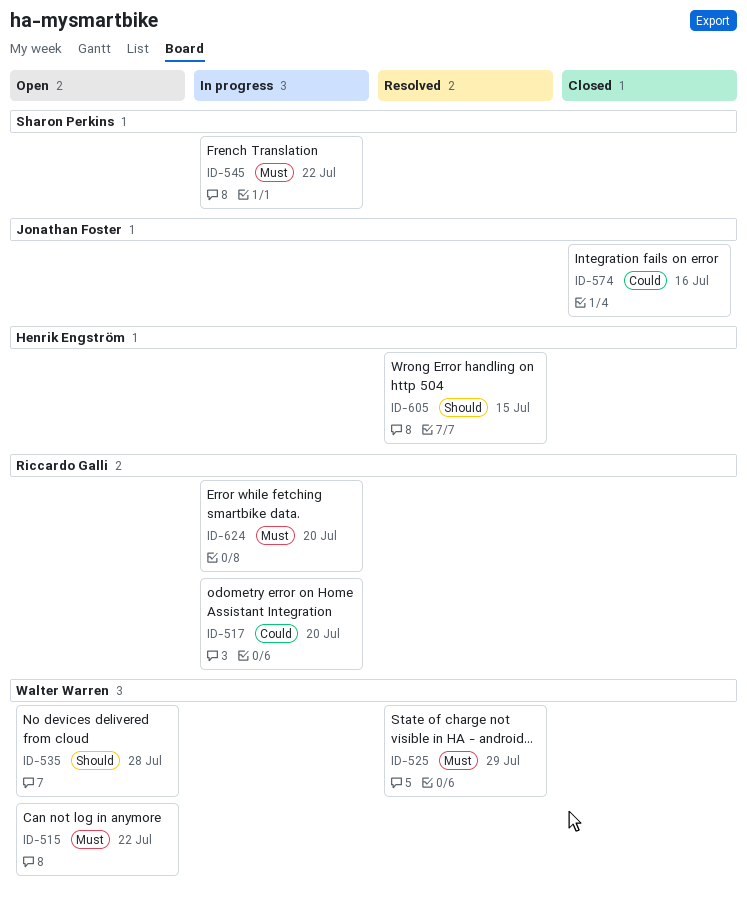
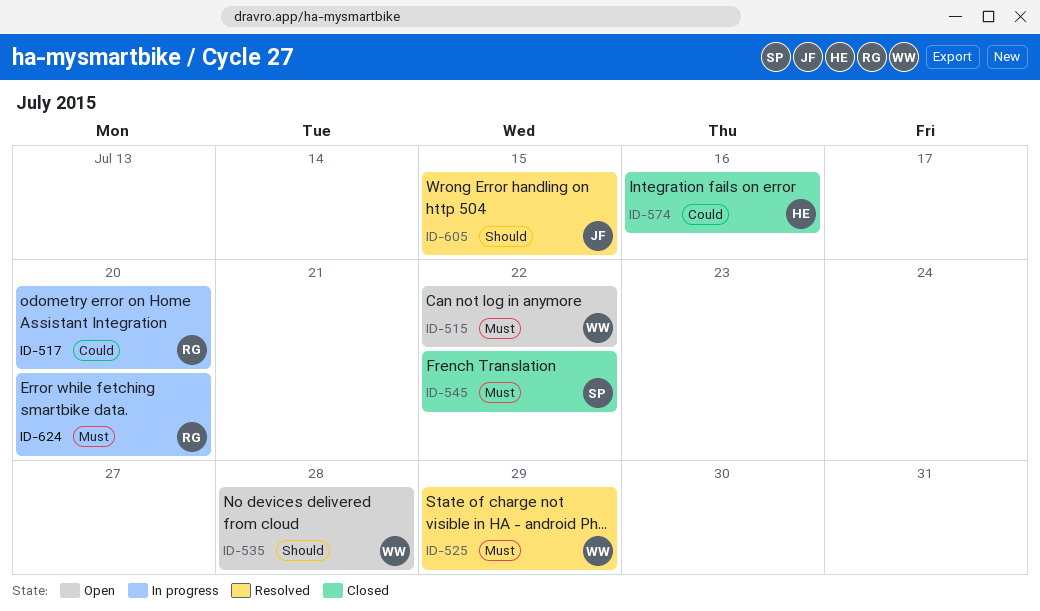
ID-545, status: In progress -> Closed
ID-574, owner: Jonathan Foster -> Henrik Engström
ID-605, owner: Henrik Engström -> Jonathan Foster

